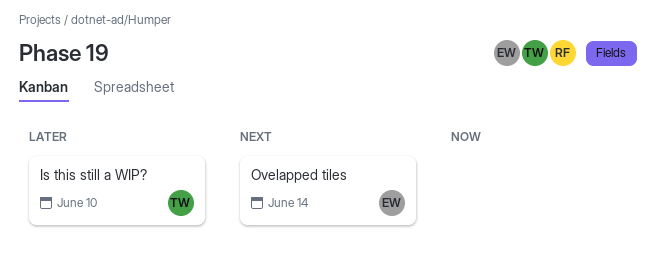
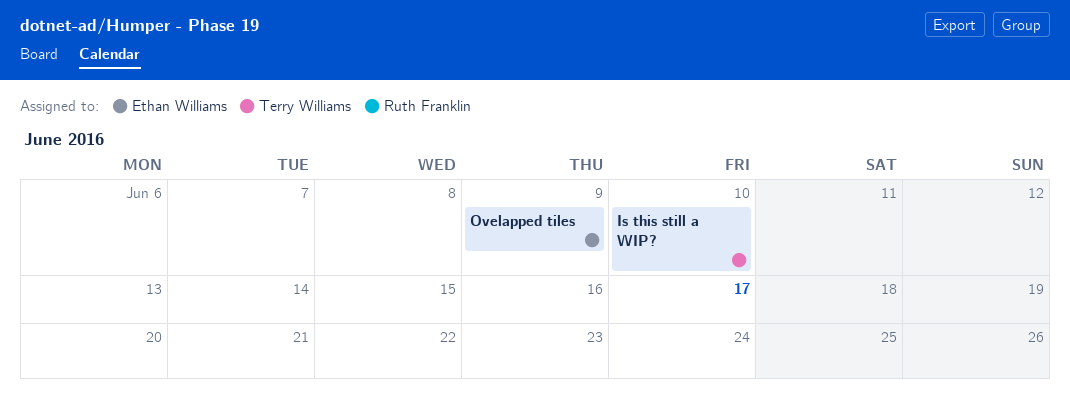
Ovelapped tiles, due: Jun 14 -> Jun 9

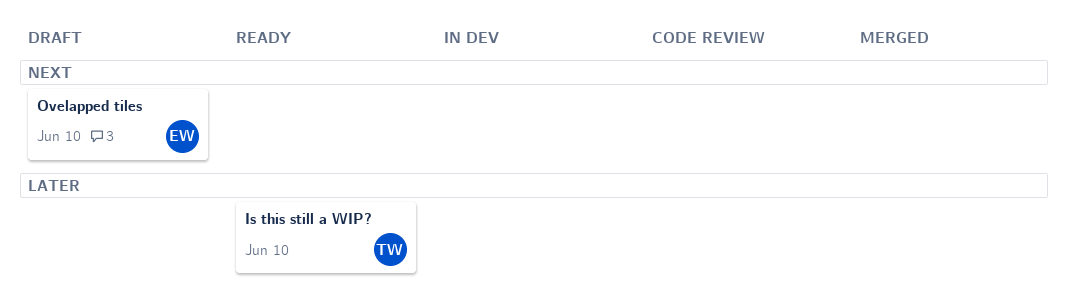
Ovelapped tiles, due: Jun 9 -> Jun 10

